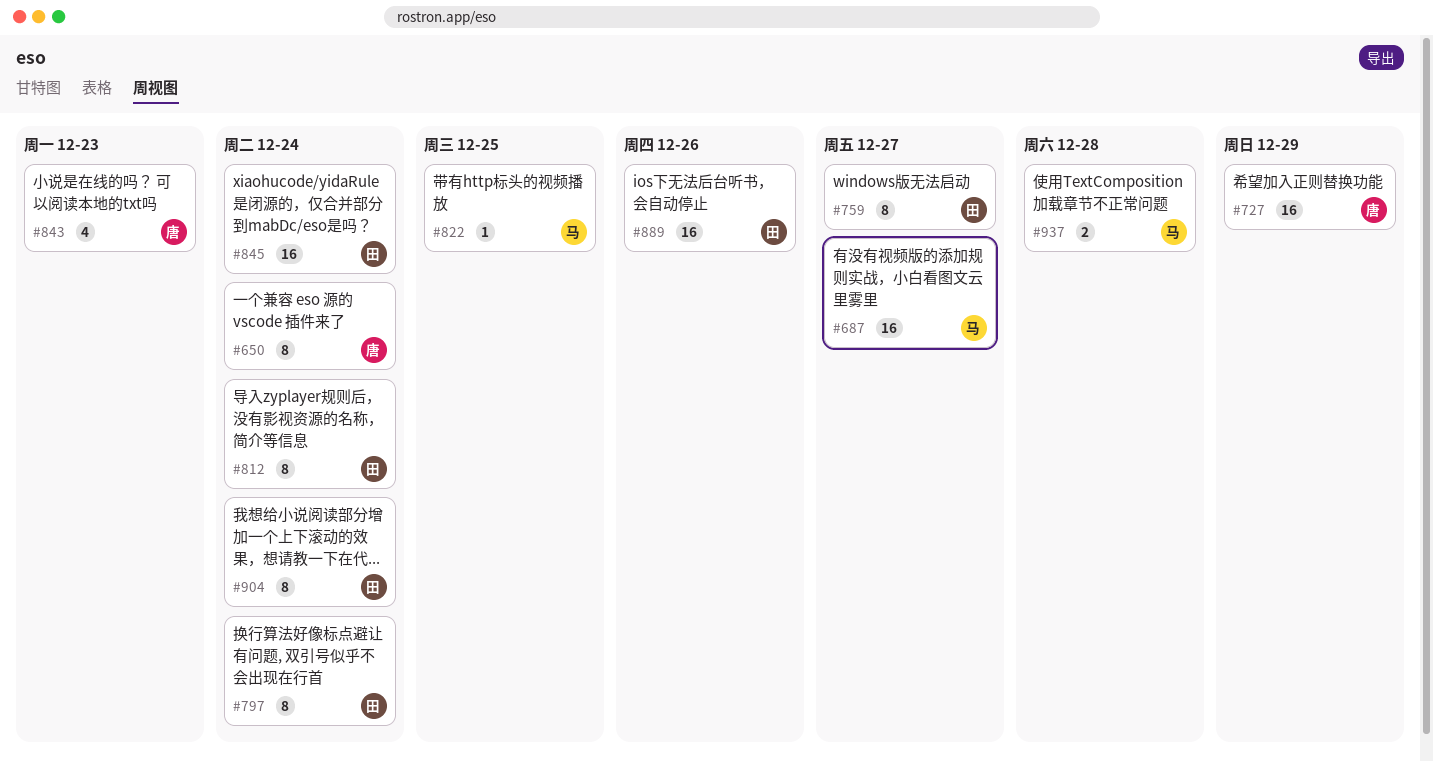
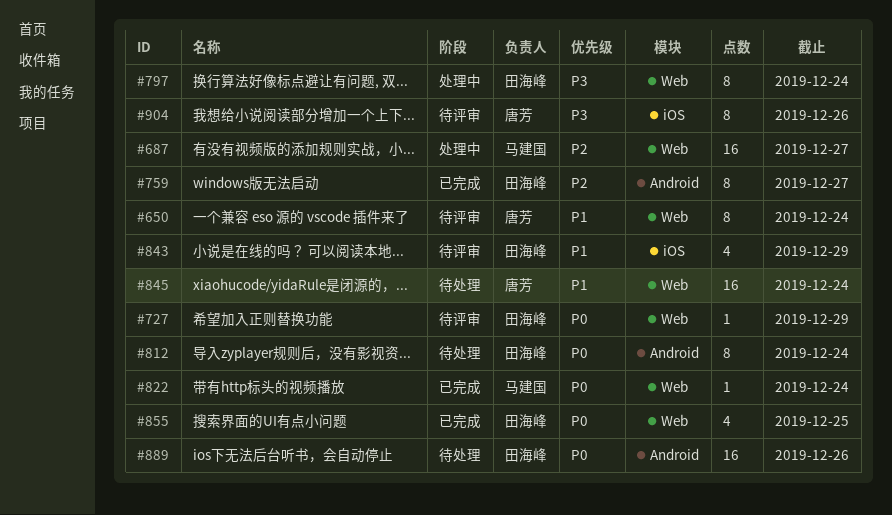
#727, owner: 唐芳 -> 田海峰
#727, estimate: 16 -> 1
#822, due: Dec 25 -> Dec 24
#843, owner: 唐芳 -> 田海峰
#843, due: Dec 23 -> Dec 29
#845, owner: 田海峰 -> 唐芳
#855: none -> present
#904, owner: 田海峰 -> 唐芳
#904, due: Dec 24 -> Dec 26
#937: present -> none

